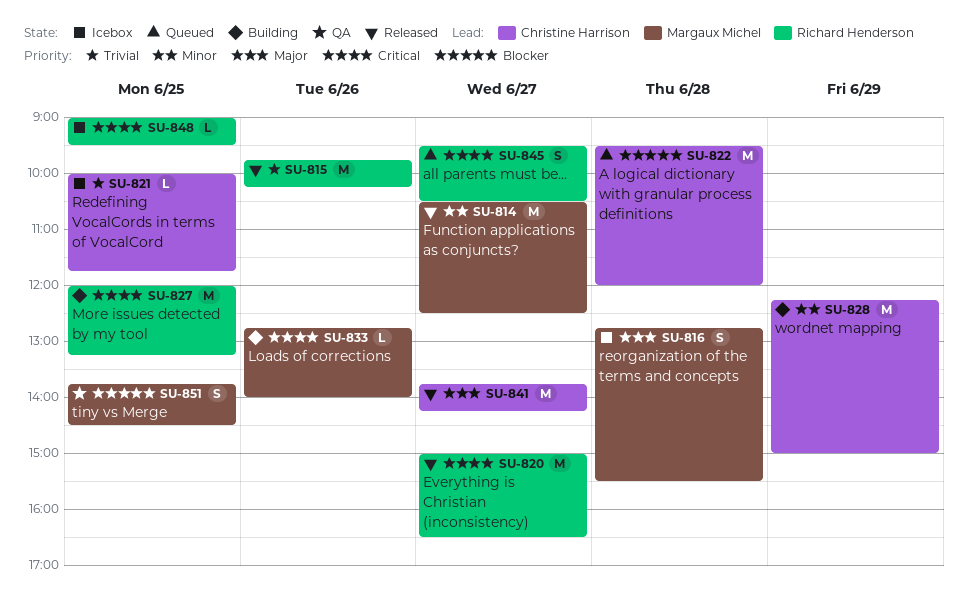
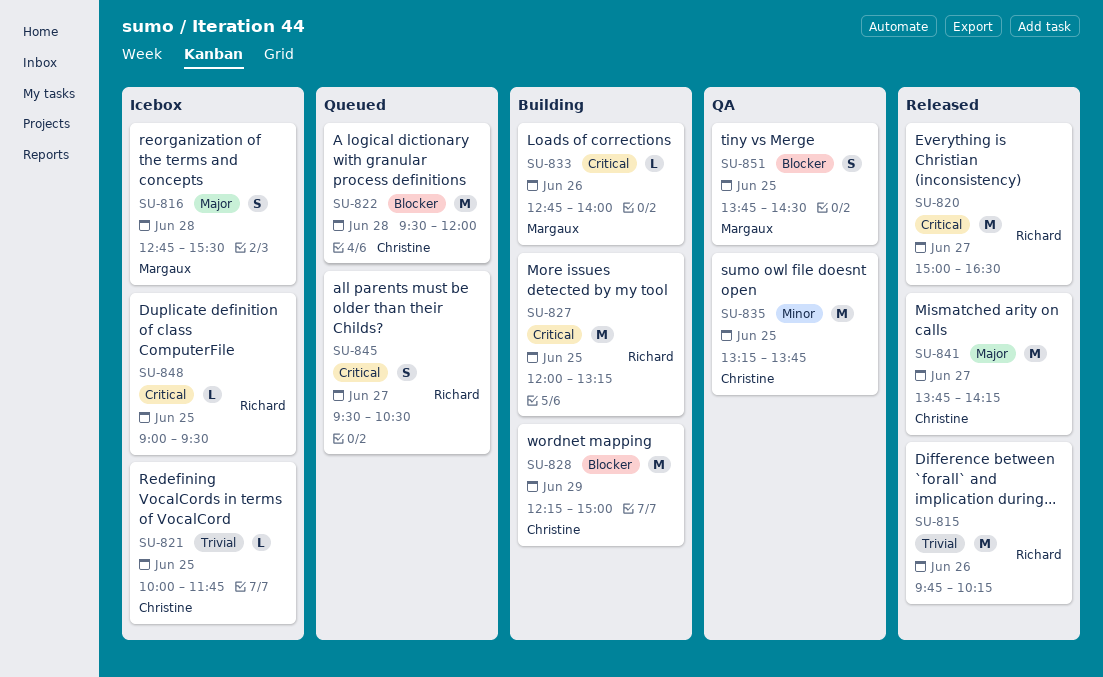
SU-814: present -> none
SU-828, priority: Minor -> Blocker
SU-835: none -> present

